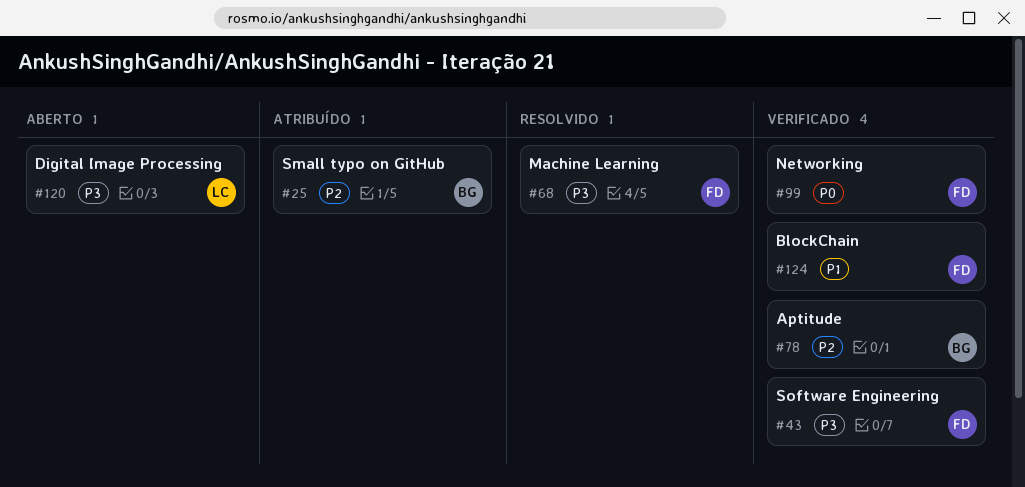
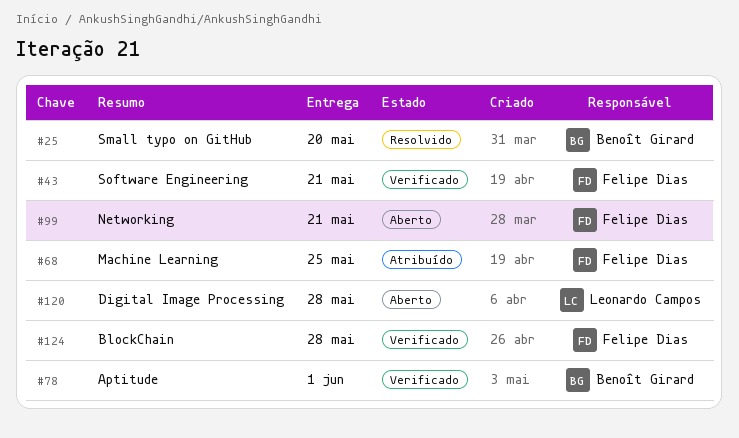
#25, status: Atribuído -> Resolvido
#68, status: Resolvido -> Atribuído
#99, status: Verificado -> Aberto

